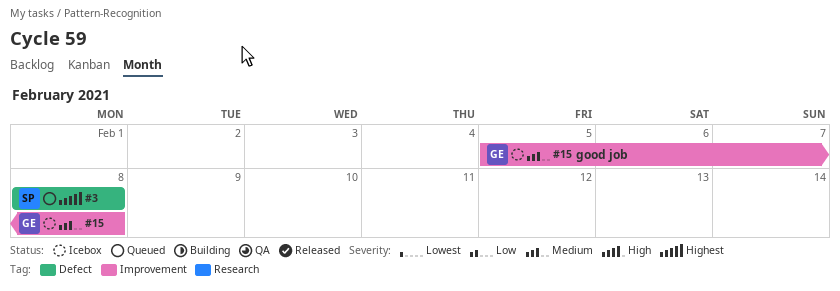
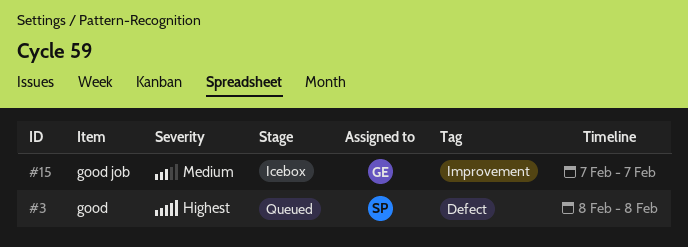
#15, start: Feb 5 -> Feb 7
#15, due: Feb 8 -> Feb 7

